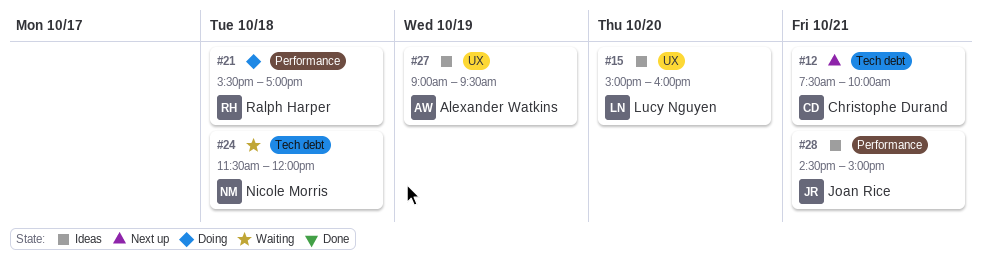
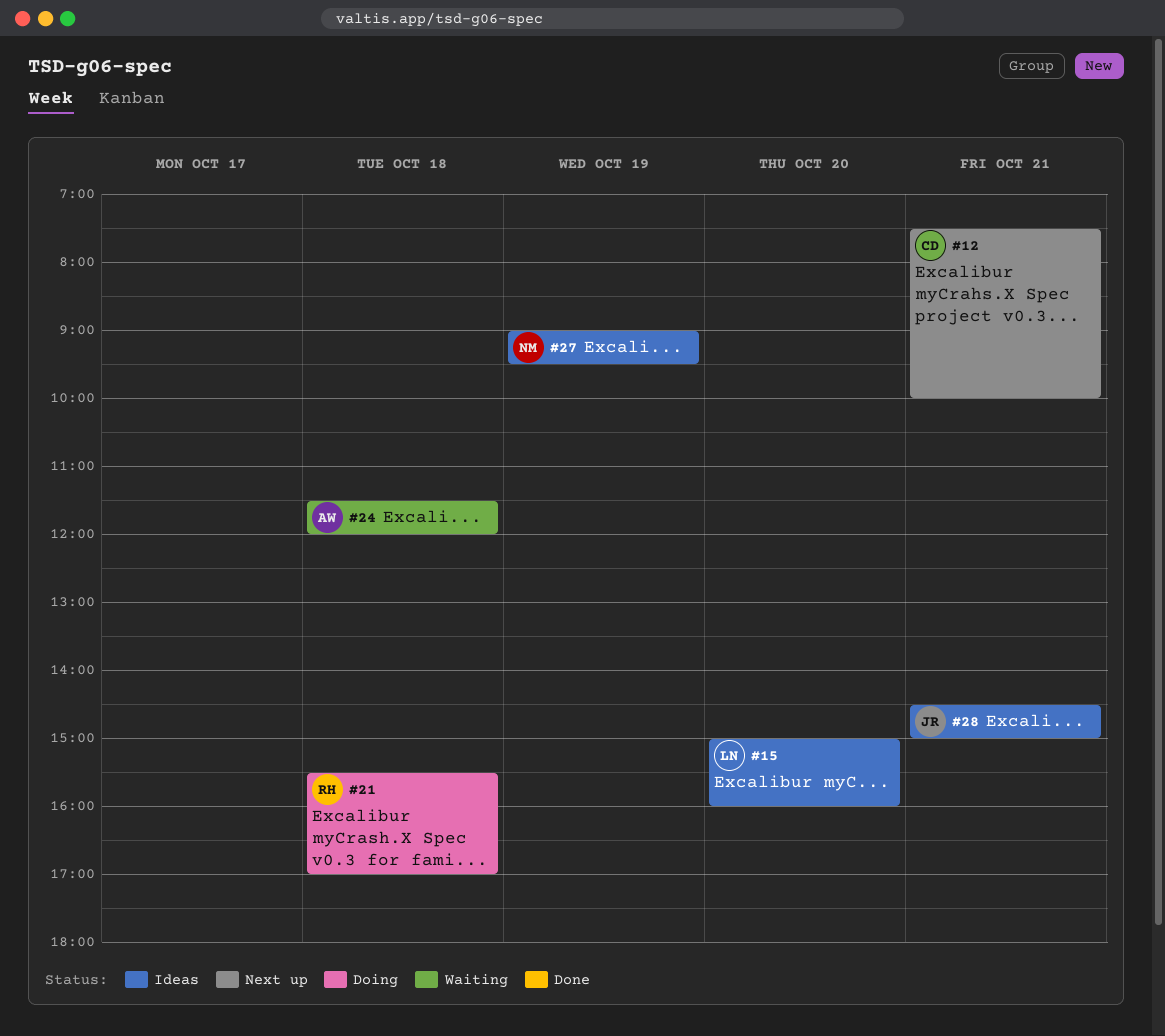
#24, owner: Nicole Morris -> Alexander Watkins
#27, owner: Alexander Watkins -> Nicole Morris

